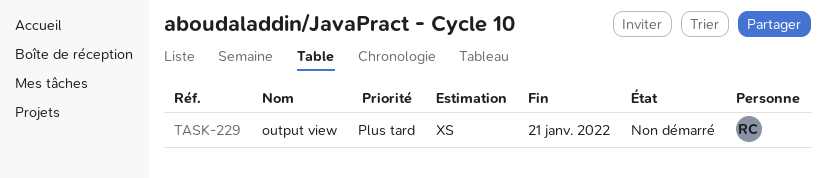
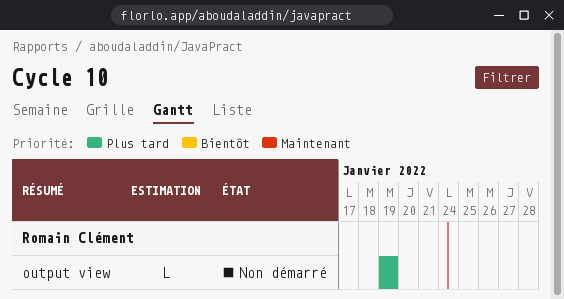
output view, estimate: XS -> L
output view, due: Jan 21 -> Jan 19

